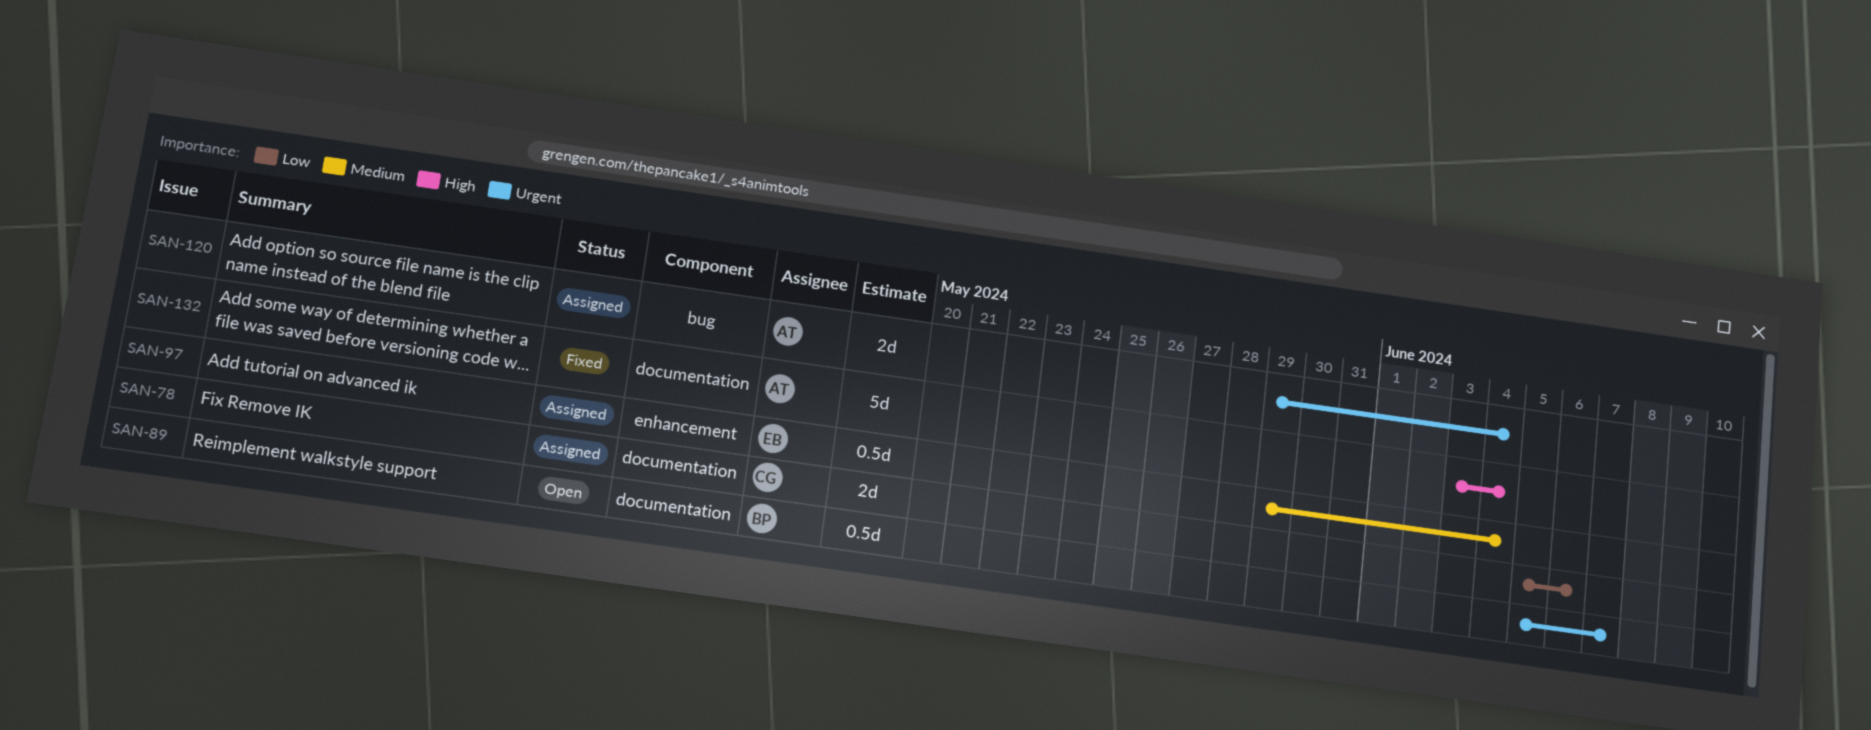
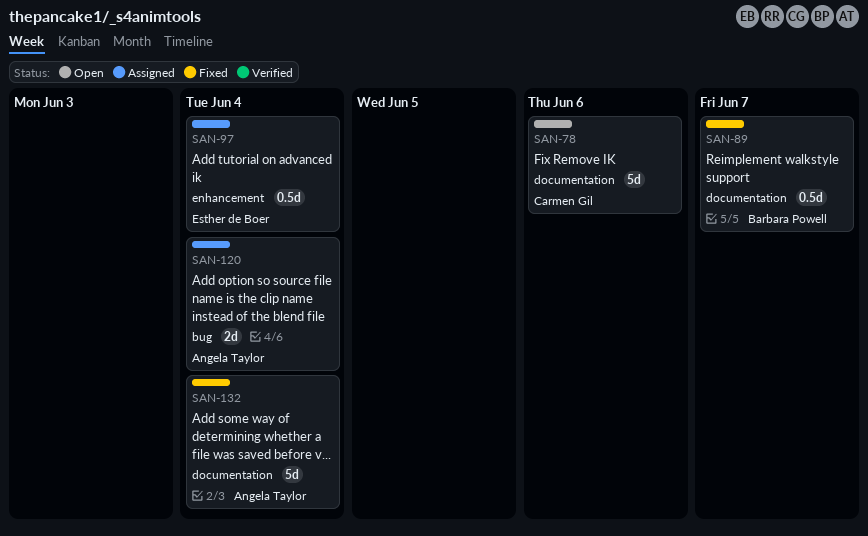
SAN-78, status: Assigned -> Open
SAN-78, estimate: 2d -> 5d
SAN-89, status: Open -> Fixed

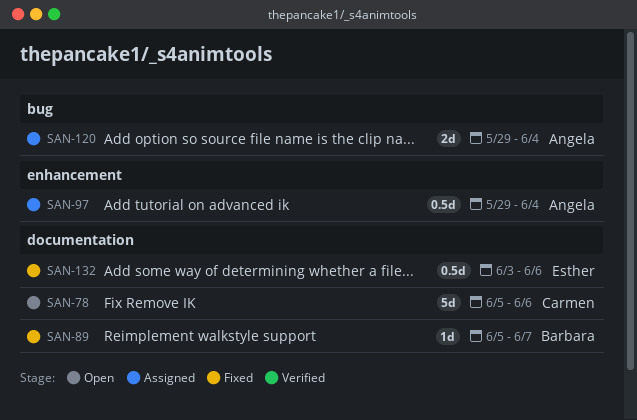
SAN-89, estimate: 0.5d -> 1d
SAN-97, owner: Esther de Boer -> Angela Taylor
SAN-132, owner: Angela Taylor -> Esther de Boer
SAN-132, estimate: 5d -> 0.5d
SAN-132, due: Jun 4 -> Jun 6

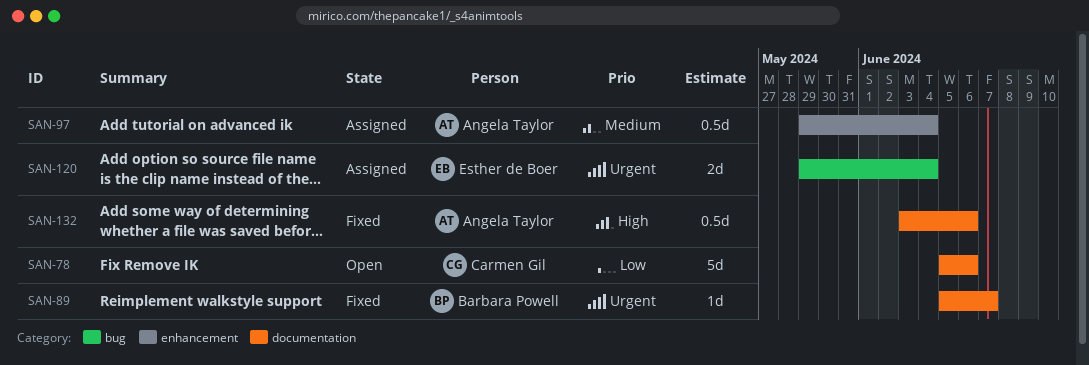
SAN-120, owner: Angela Taylor -> Esther de Boer
SAN-132, owner: Esther de Boer -> Angela Taylor

